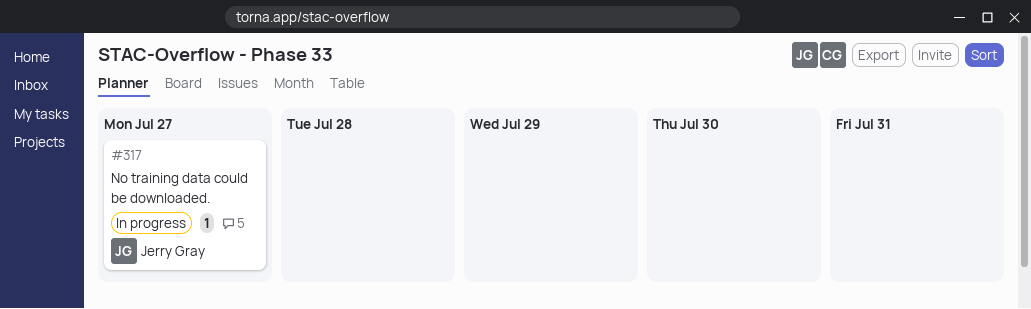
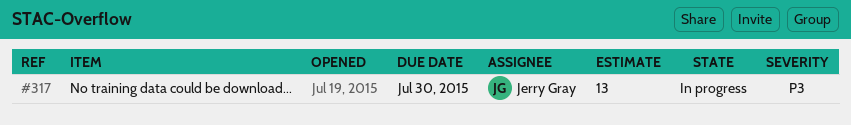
#317, estimate: 1 -> 13
#317, due: Jul 27 -> Jul 30

